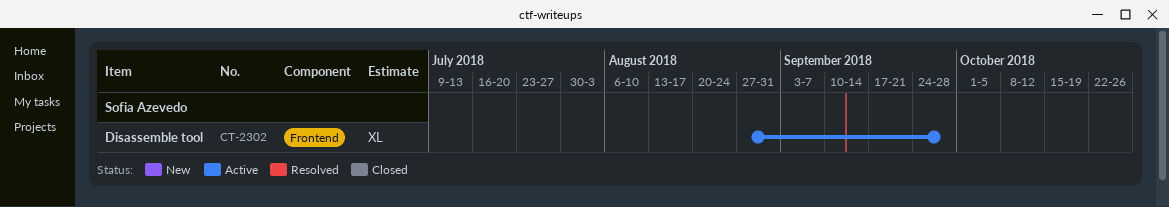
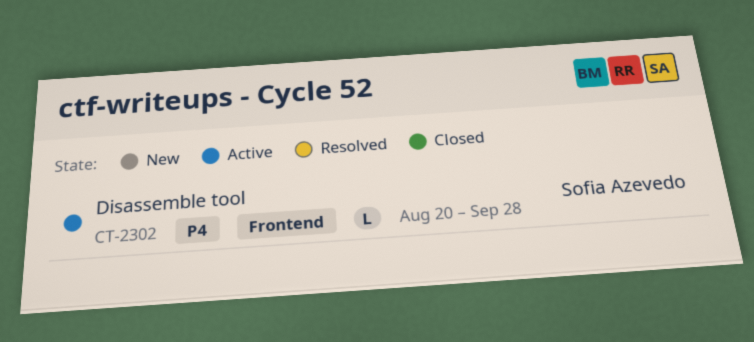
CT-2302, estimate: XL -> L
CT-2302, start: Aug 27 -> Aug 20

